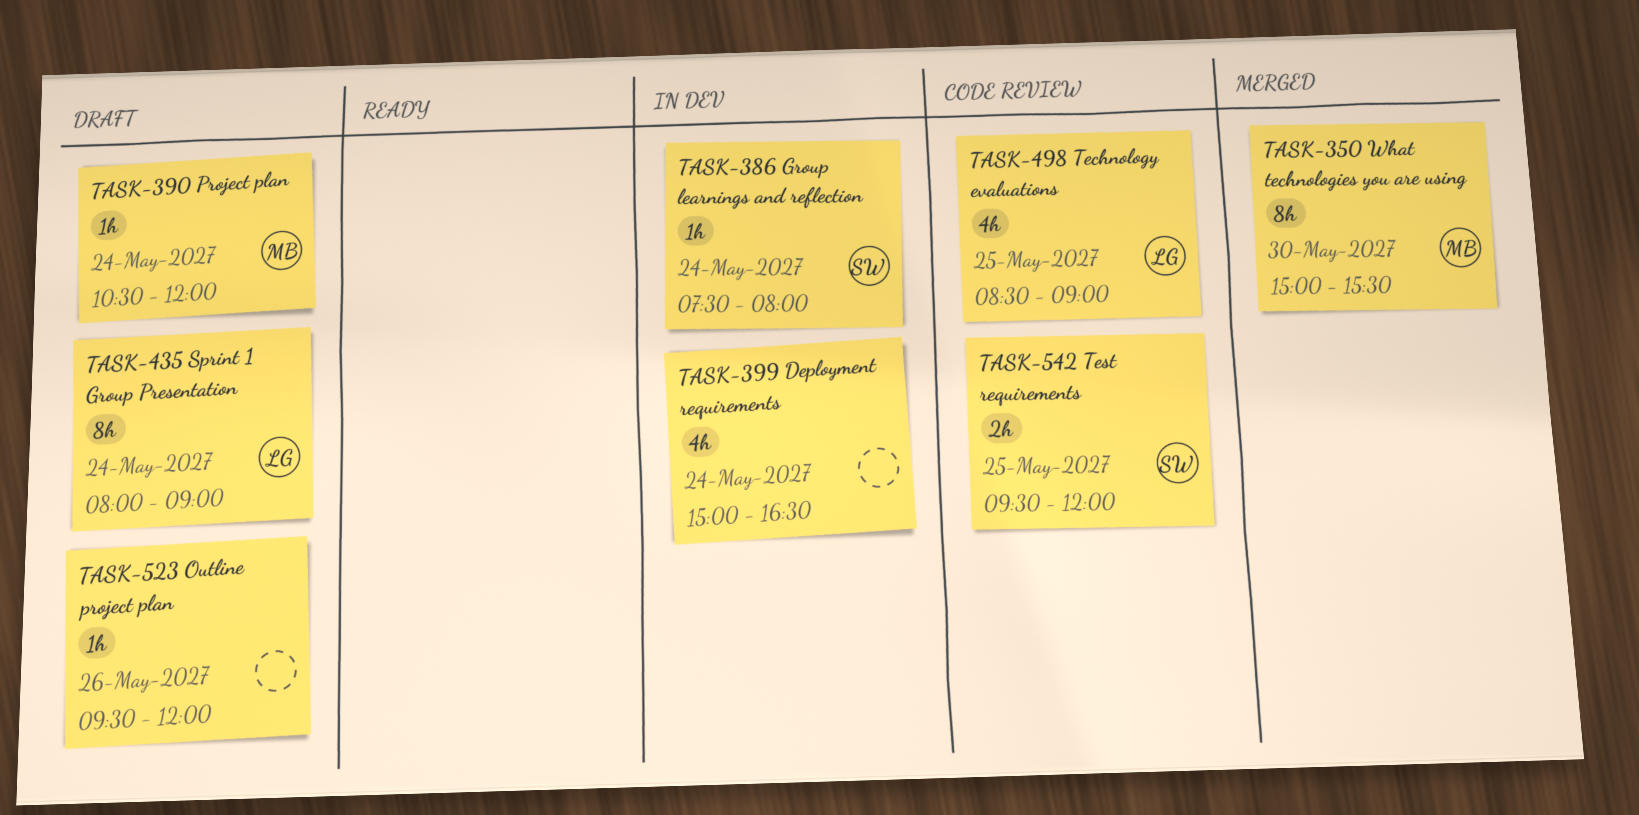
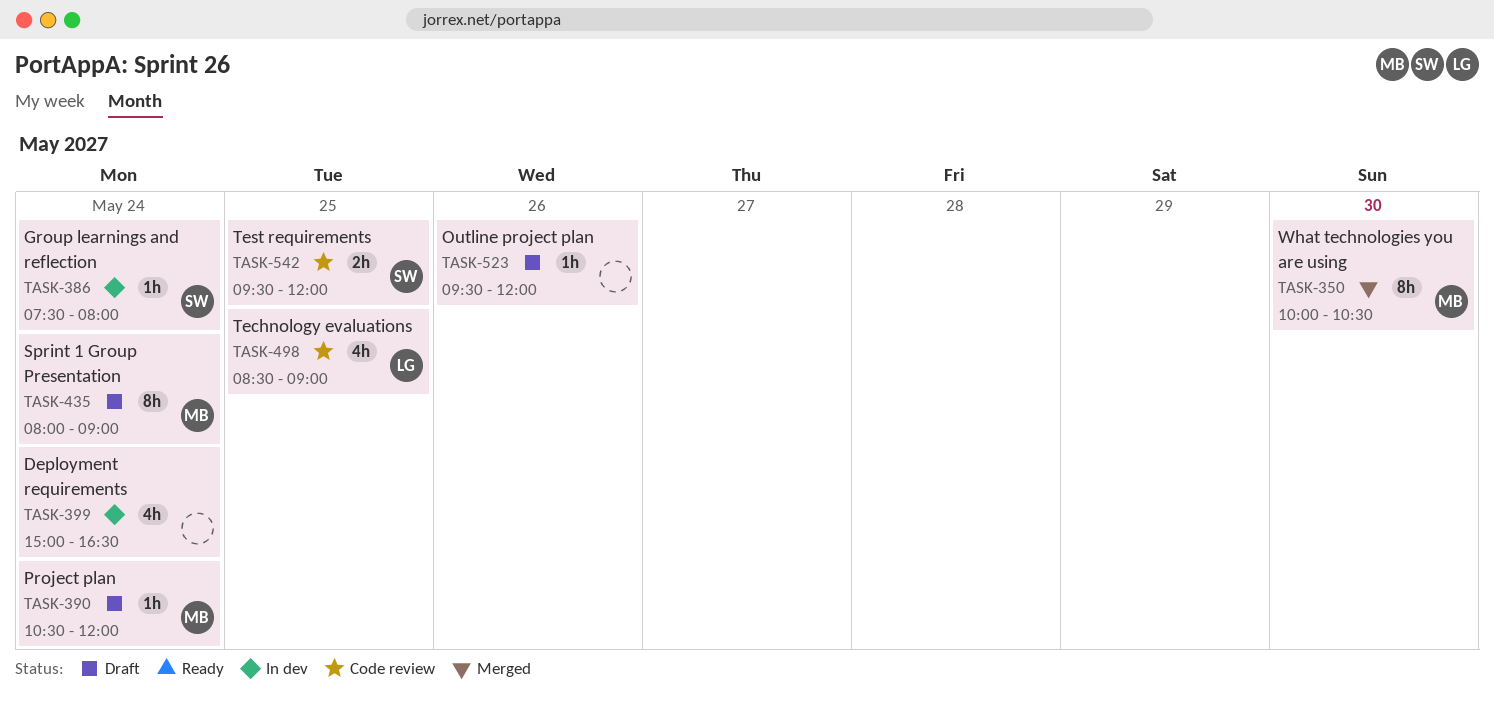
TASK-350, begins: 15:00 -> 10:00
TASK-350, ends: 15:30 -> 10:30
TASK-435, owner: LG -> MB

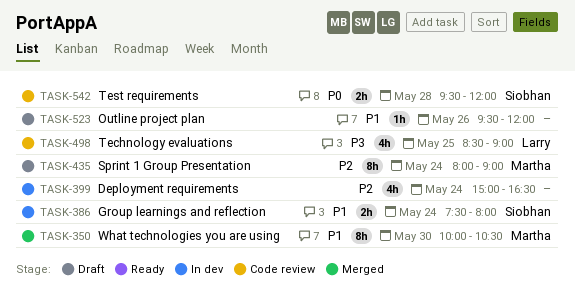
TASK-386, estimate: 1h -> 2h
TASK-390: present -> none
TASK-542, day: May 25 -> May 28

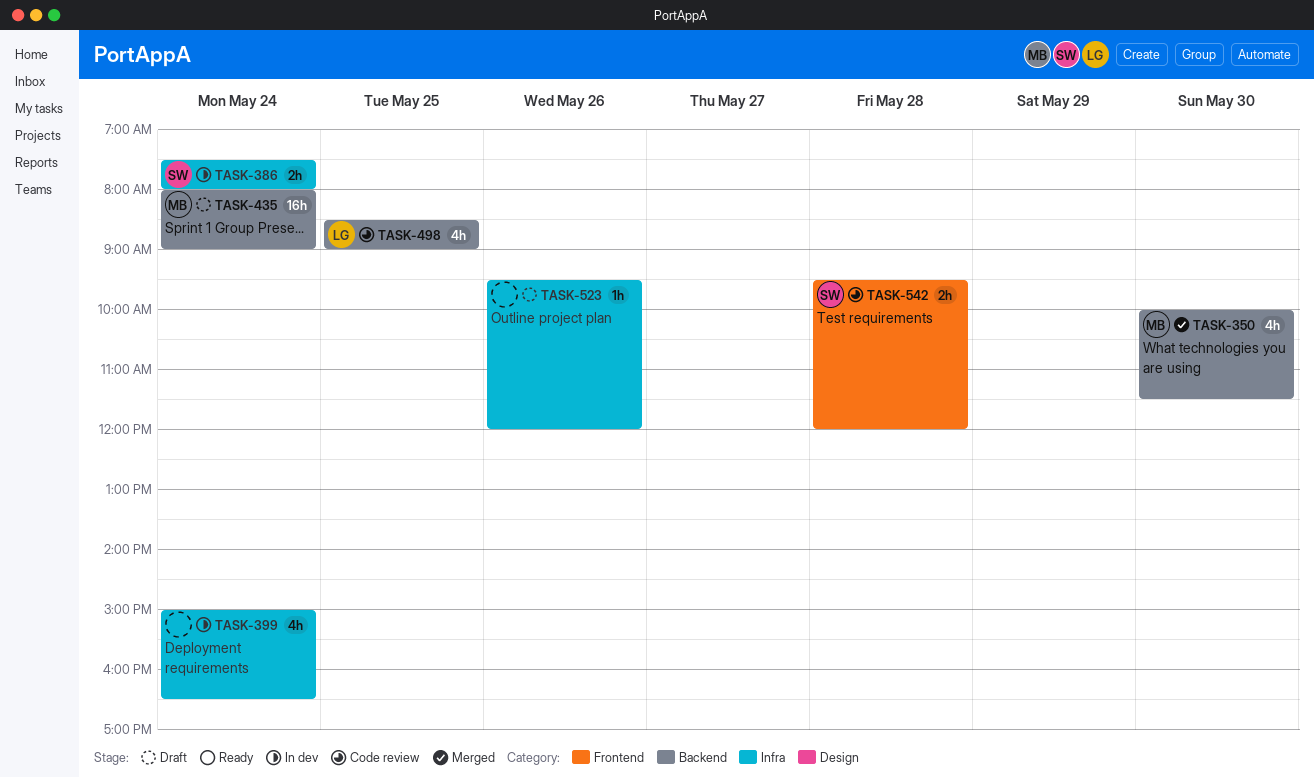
TASK-350, estimate: 8h -> 4h
TASK-350, ends: 10:30 -> 11:30
TASK-435, estimate: 8h -> 16h

